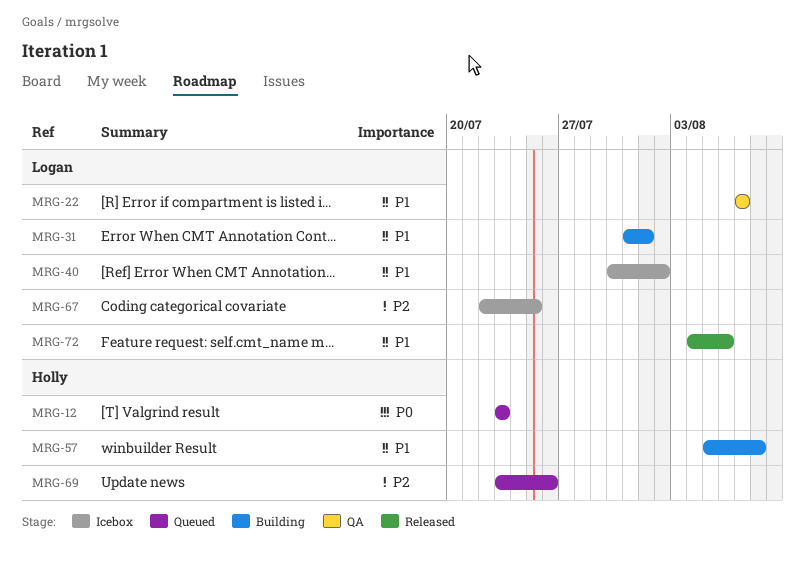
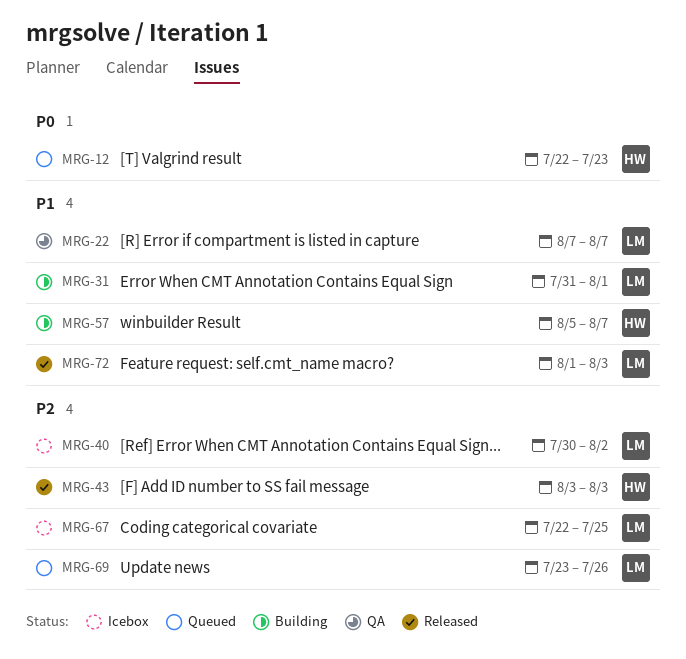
MRG-12, start: Jul 23 -> Jul 22
MRG-40, priority: P1 -> P2
MRG-43: none -> present
MRG-57, due: Aug 8 -> Aug 7
MRG-69, owner: Holly -> Logan
MRG-72, start: Aug 4 -> Aug 1
MRG-72, due: Aug 6 -> Aug 3

